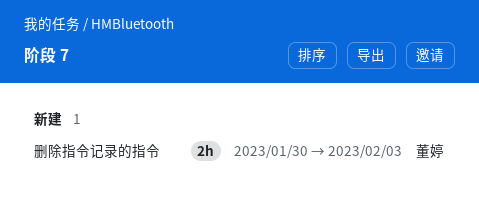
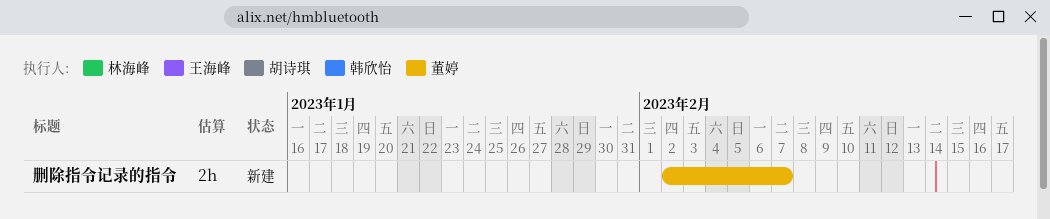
删除指令记录的指令, start: Jan 30 -> Feb 2
删除指令记录的指令, due: Feb 3 -> Feb 7

